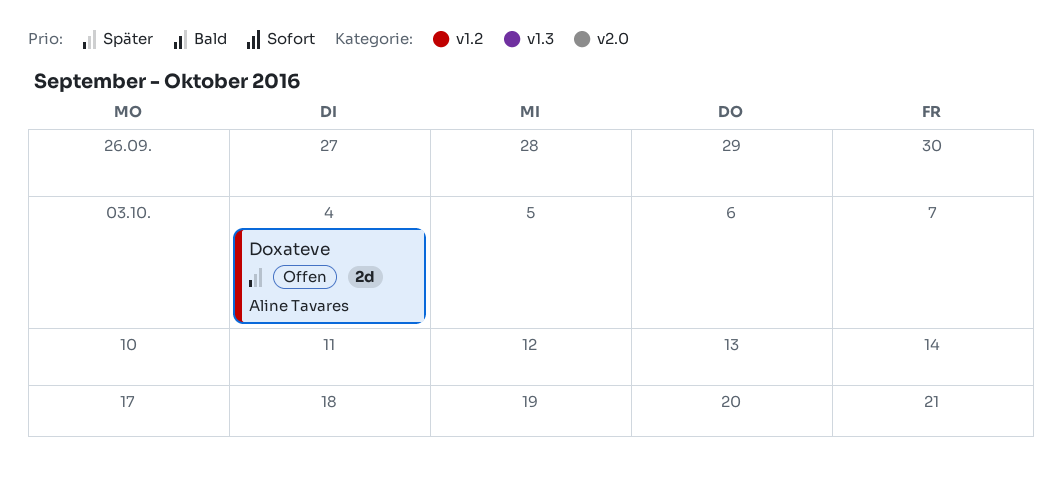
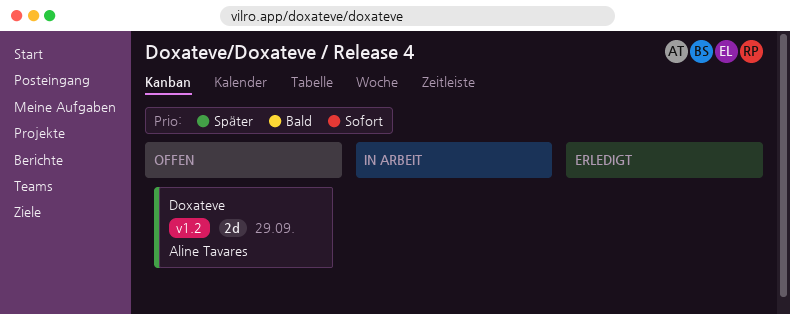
Doxateve, due: Oct 4 -> Sep 29

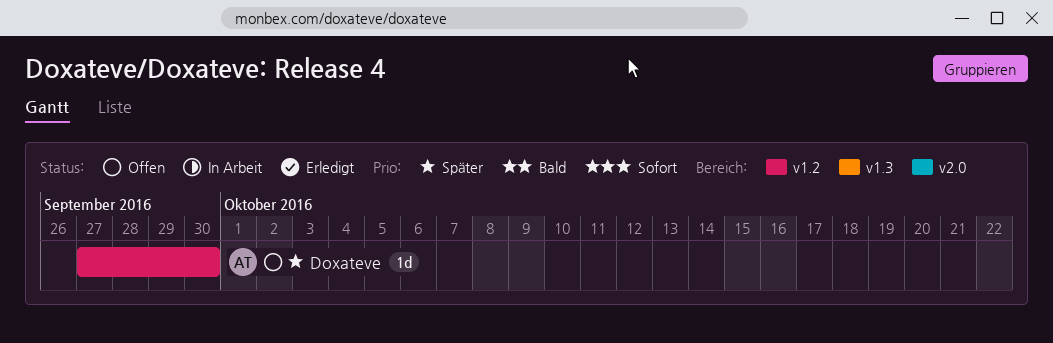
Doxateve, estimate: 2d -> 1d
Doxateve, due: Sep 29 -> Sep 30

